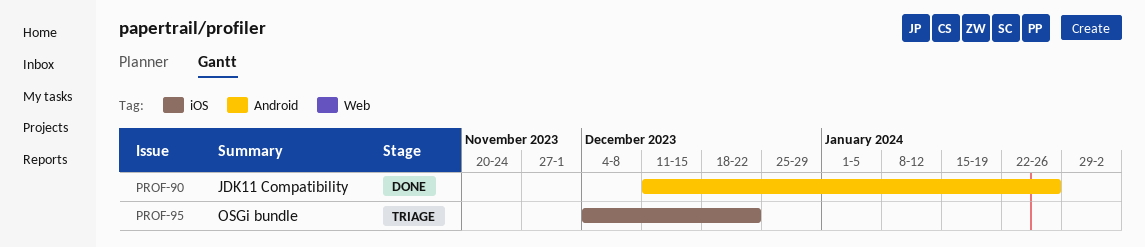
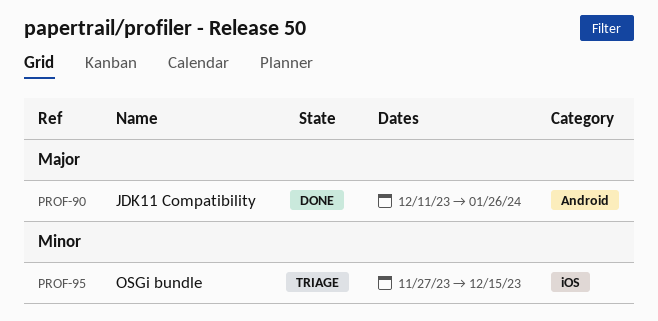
PROF-95, start: Dec 4 -> Nov 27
PROF-95, due: Dec 22 -> Dec 15

